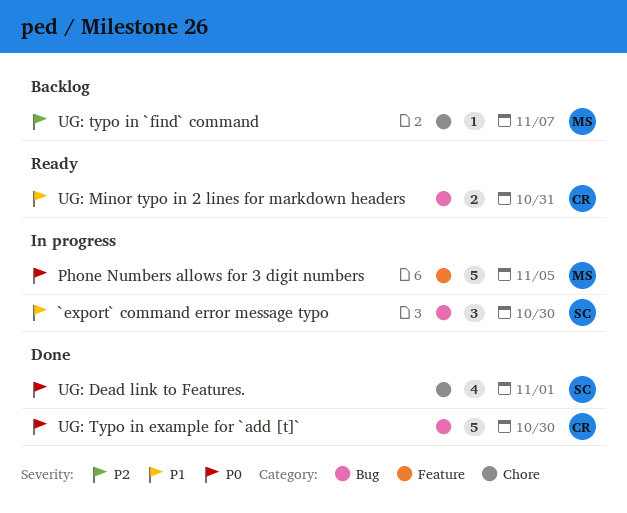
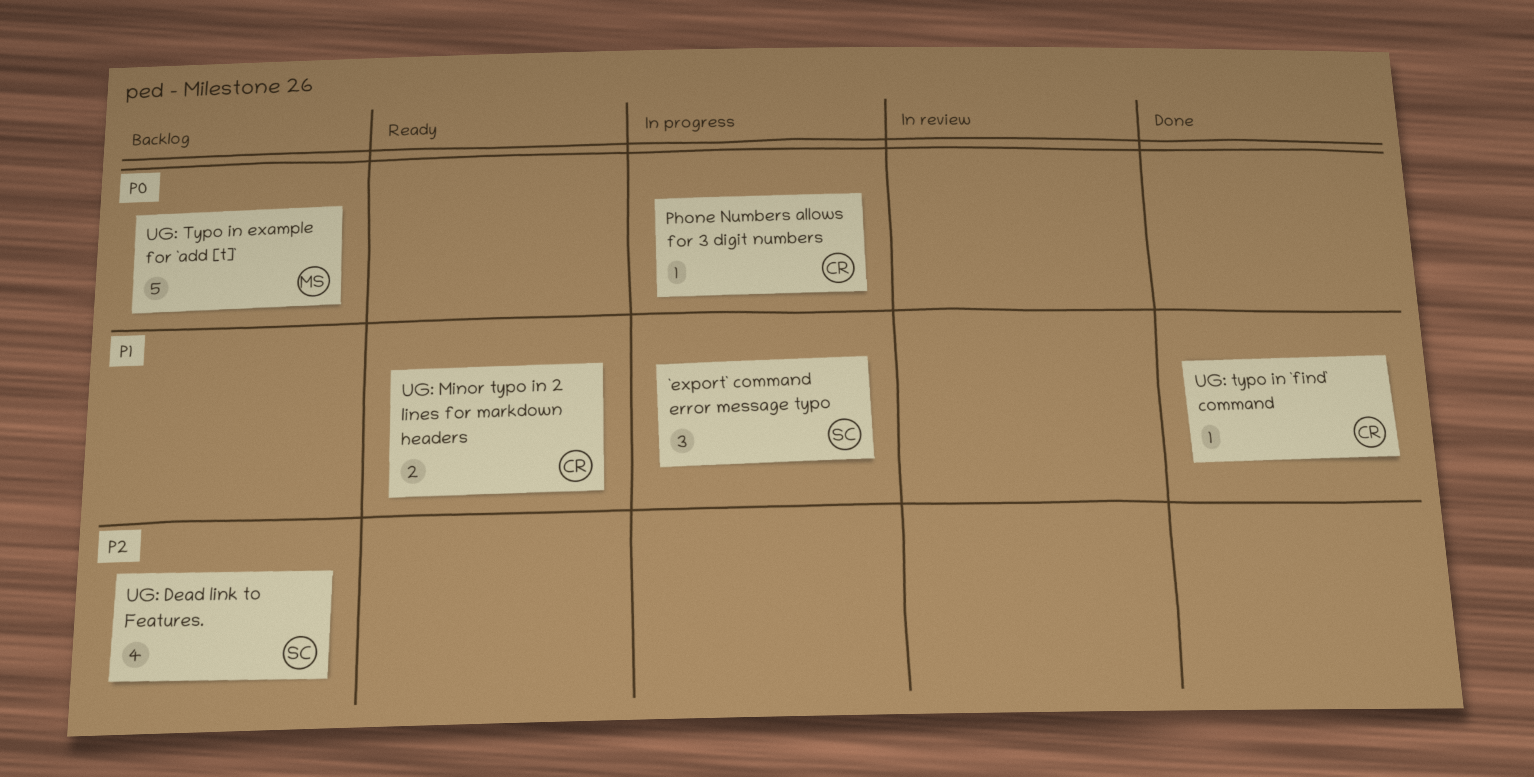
Phone Numbers allows for 3 digit numbers, owner: MS -> CR
Phone Numbers allows for 3 digit numbers, estimate: 5 -> 1
UG: Dead link to Features., status: Done -> Backlog
UG: Dead link to Features., priority: P0 -> P2
UG: typo in `find` command, status: Backlog -> Done
UG: typo in `find` command, owner: MS -> CR
UG: typo in `find` command, priority: P2 -> P1
UG: Typo in example for `add [t]`, status: Done -> Backlog
UG: Typo in example for `add [t]`, owner: CR -> MS

